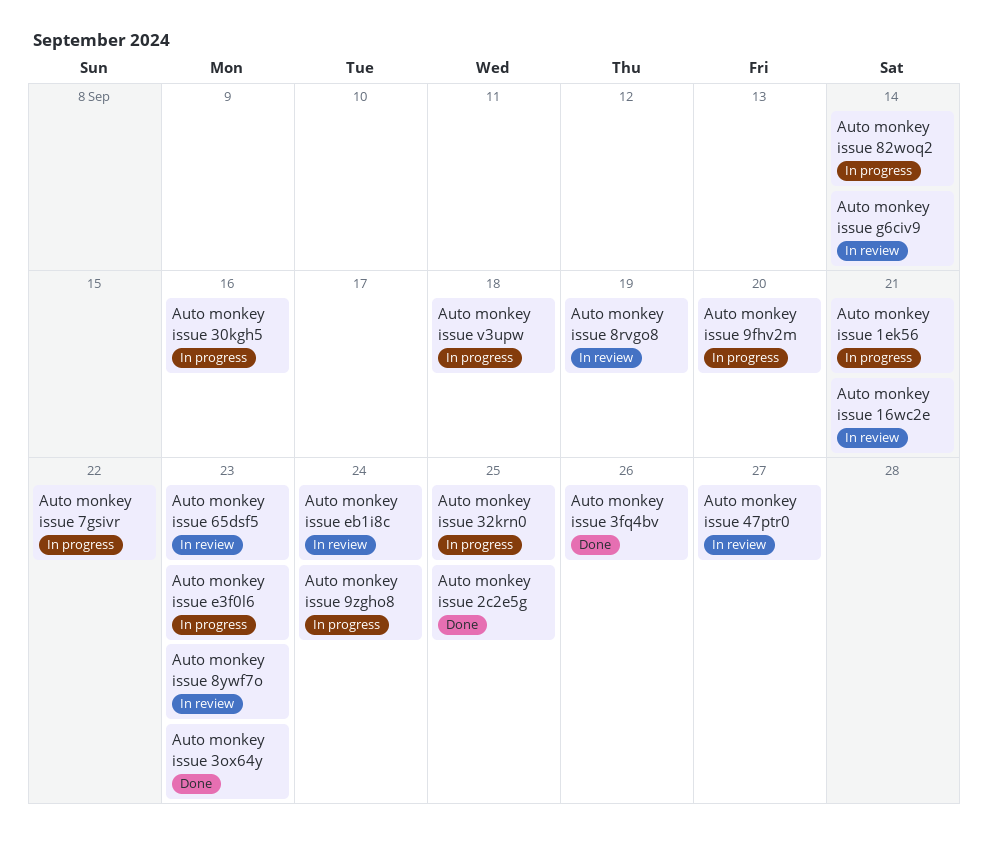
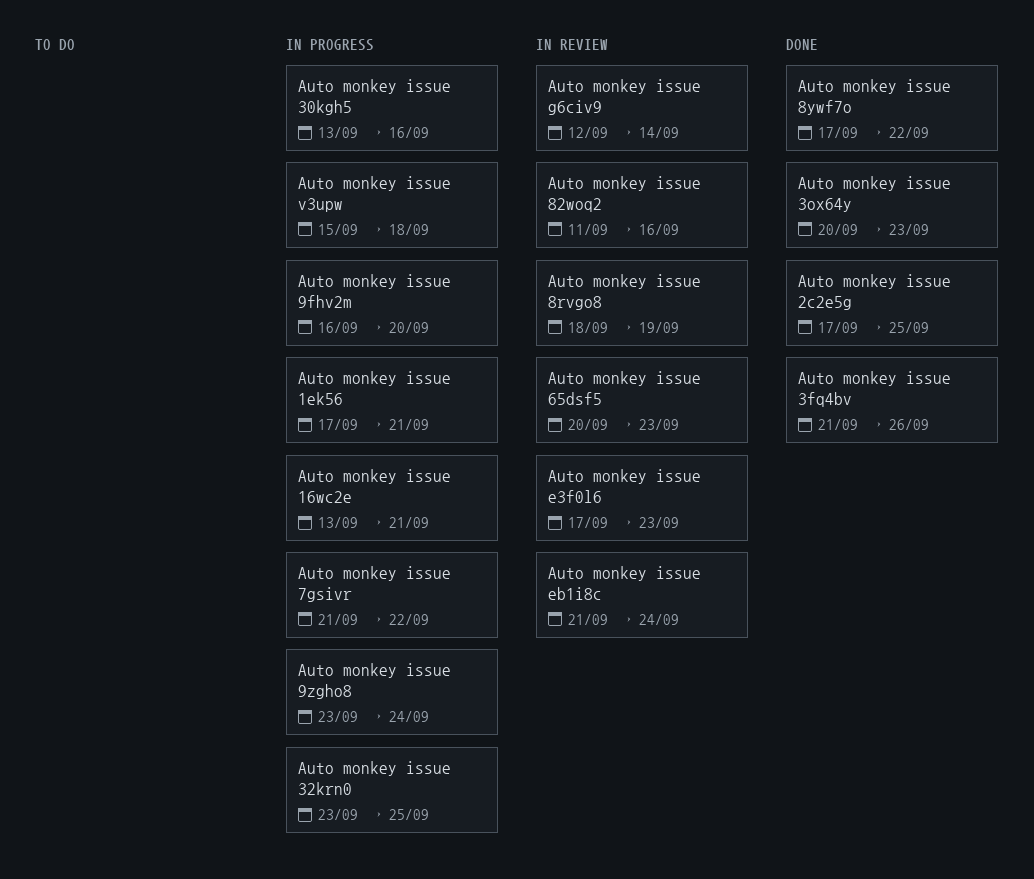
Auto monkey issue 16wc2e, status: In review -> In progress
Auto monkey issue 47ptr0: present -> none
Auto monkey issue 82woq2, status: In progress -> In review
Auto monkey issue 82woq2, due: Sep 14 -> Sep 16
Auto monkey issue 8ywf7o, status: In review -> Done
Auto monkey issue 8ywf7o, due: Sep 23 -> Sep 22
Auto monkey issue e3f0l6, status: In progress -> In review

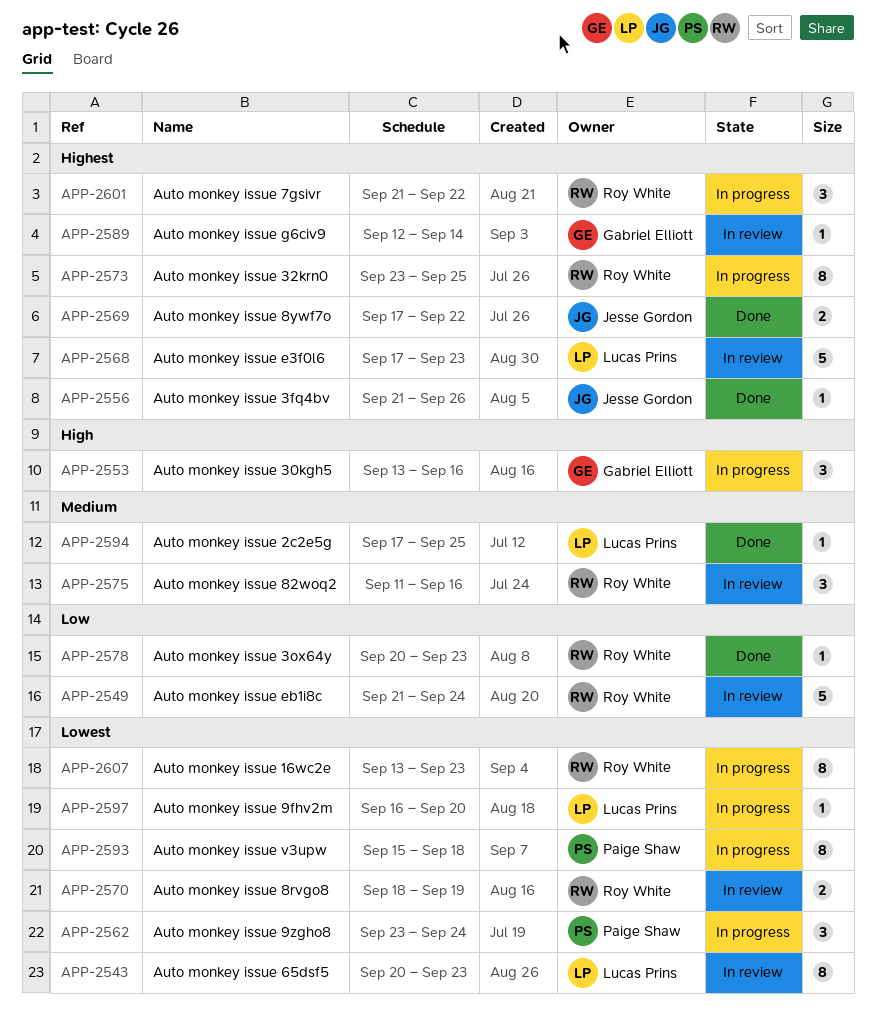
Auto monkey issue 16wc2e, due: Sep 21 -> Sep 23
Auto monkey issue 1ek56: present -> none

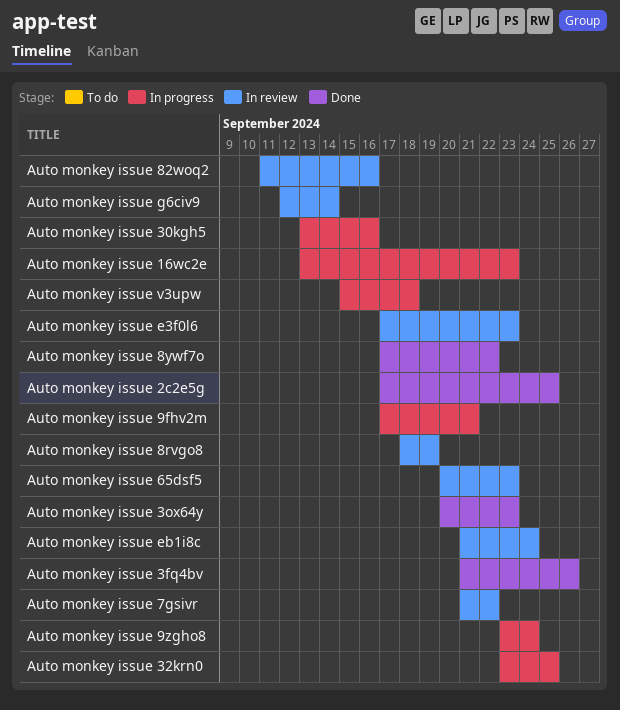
Auto monkey issue 7gsivr, status: In progress -> In review
Auto monkey issue 9fhv2m, start: Sep 16 -> Sep 17
Auto monkey issue 9fhv2m, due: Sep 20 -> Sep 21

